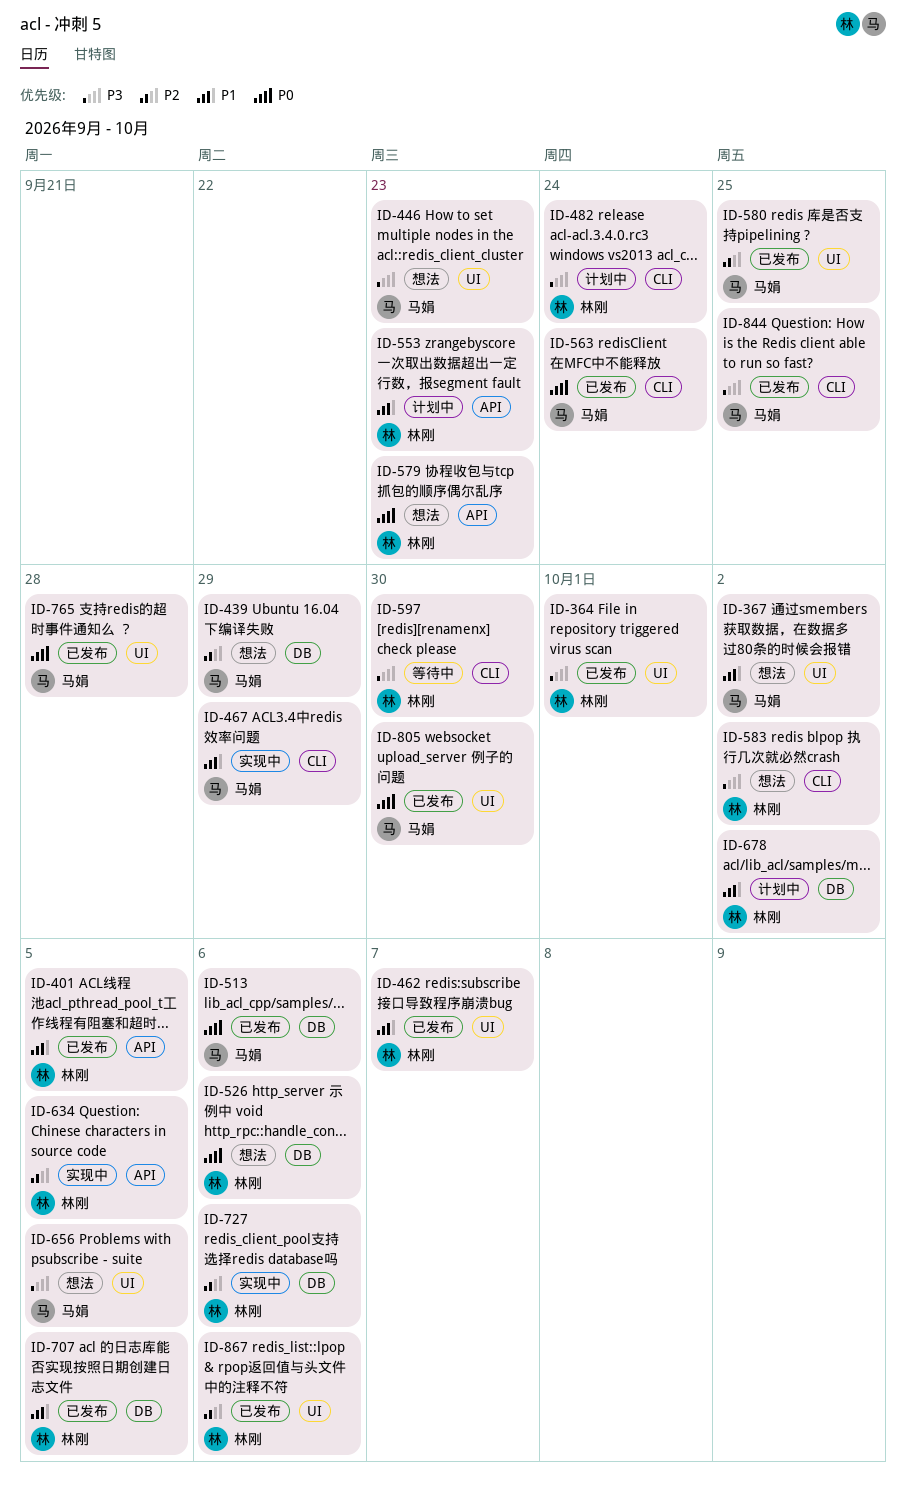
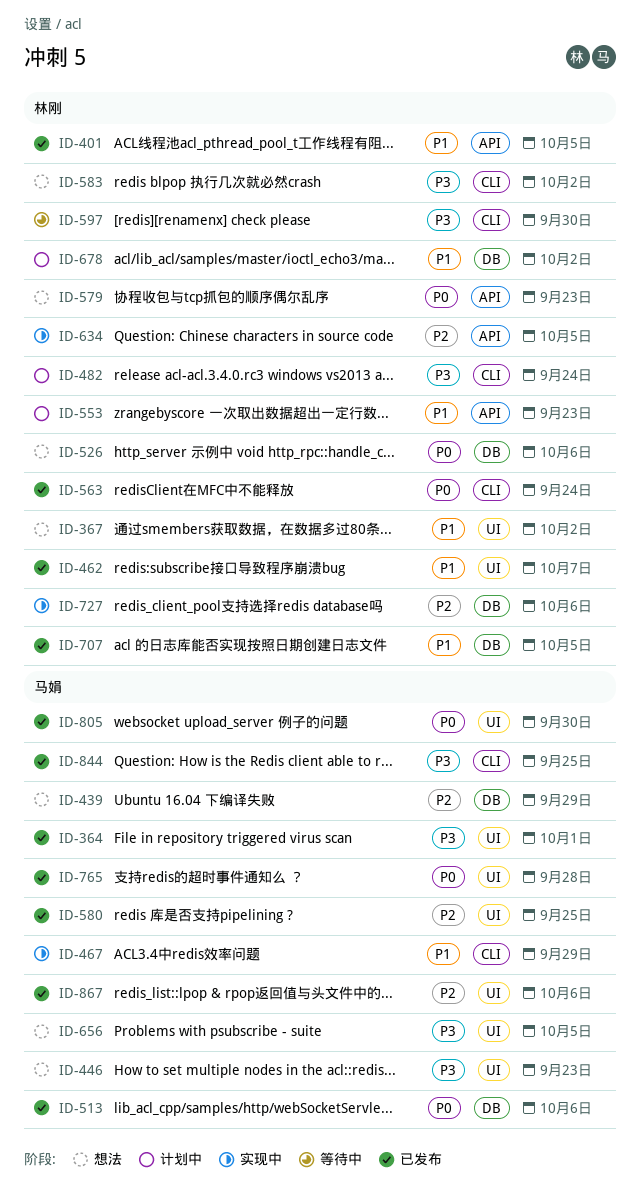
ID-364, owner: 林刚 -> 马娟
ID-367, owner: 马娟 -> 林刚
ID-563, owner: 马娟 -> 林刚
ID-867, owner: 林刚 -> 马娟

